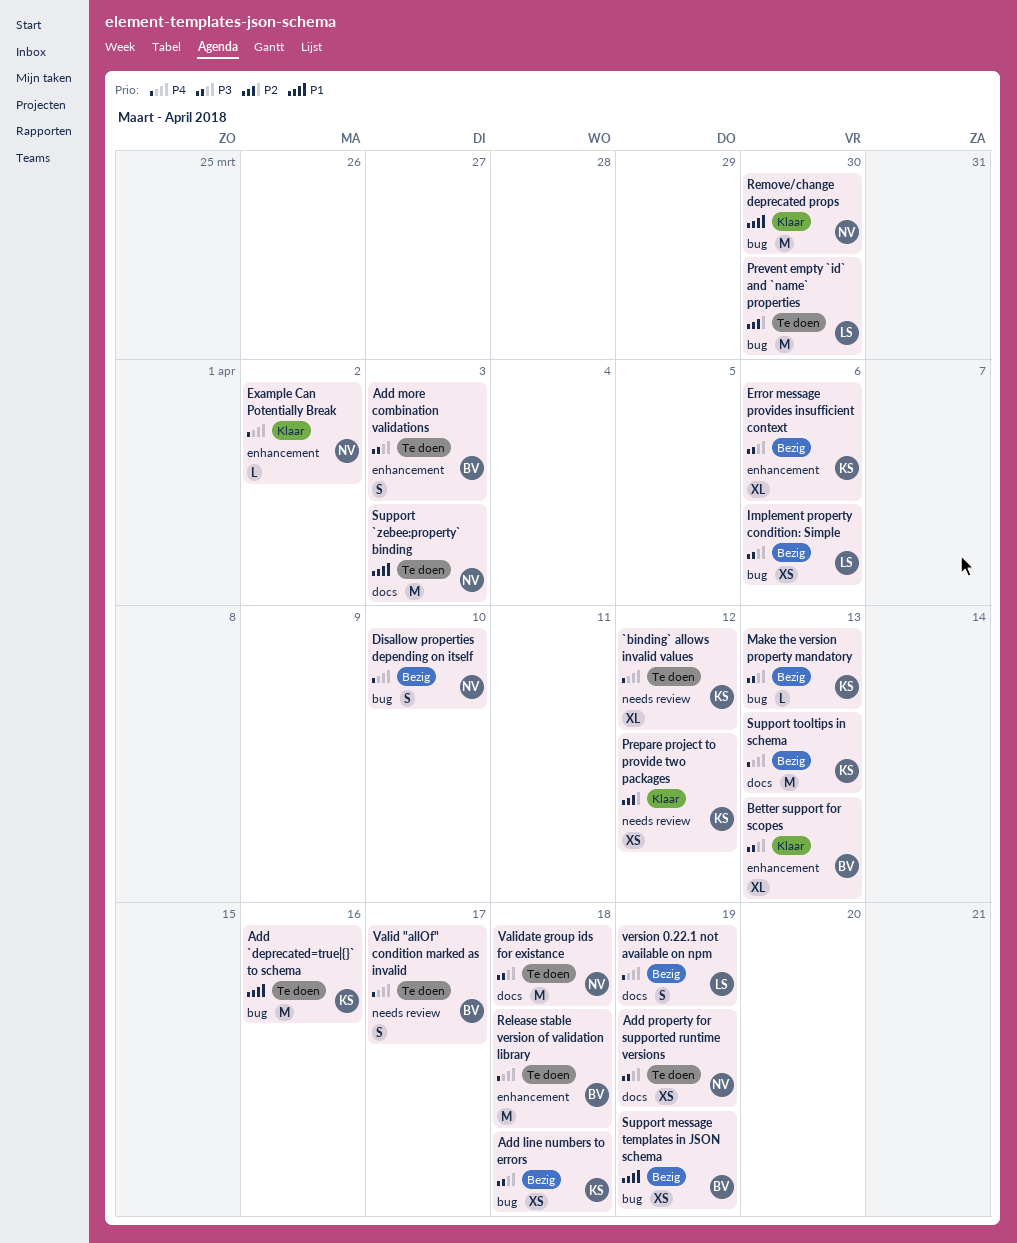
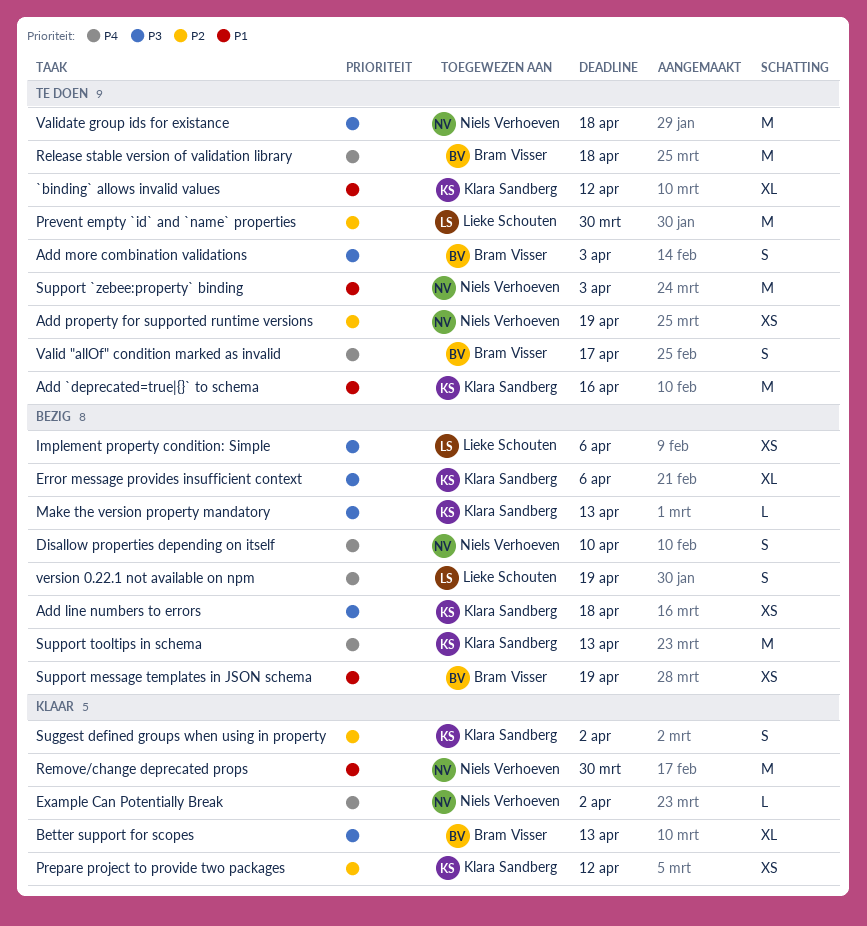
`binding` allows invalid values, priority: P4 -> P1
Add property for supported runtime versions, priority: P3 -> P2
Suggest defined groups when using in property: none -> present

